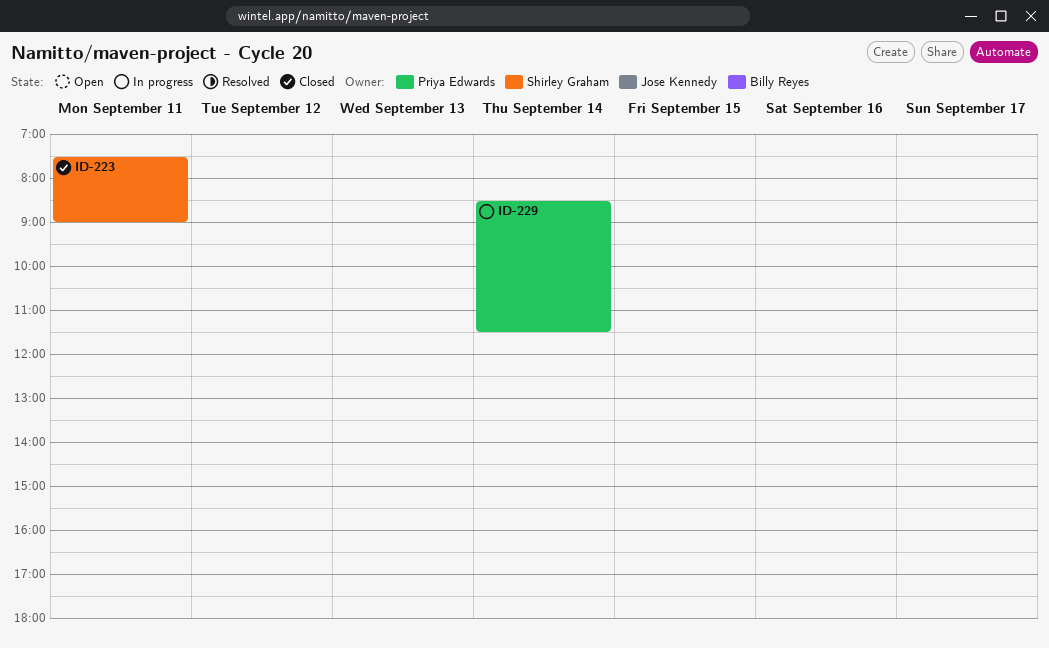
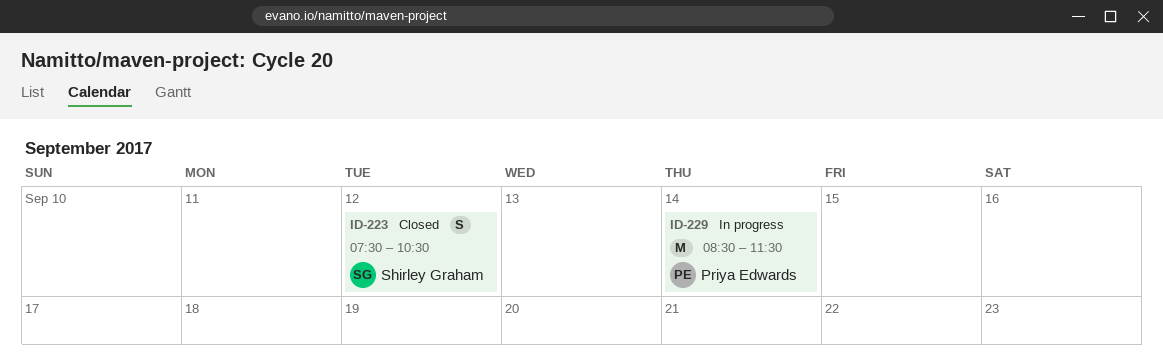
ID-223, day: Sep 11 -> Sep 12
ID-223, ends: 09:00 -> 10:30

